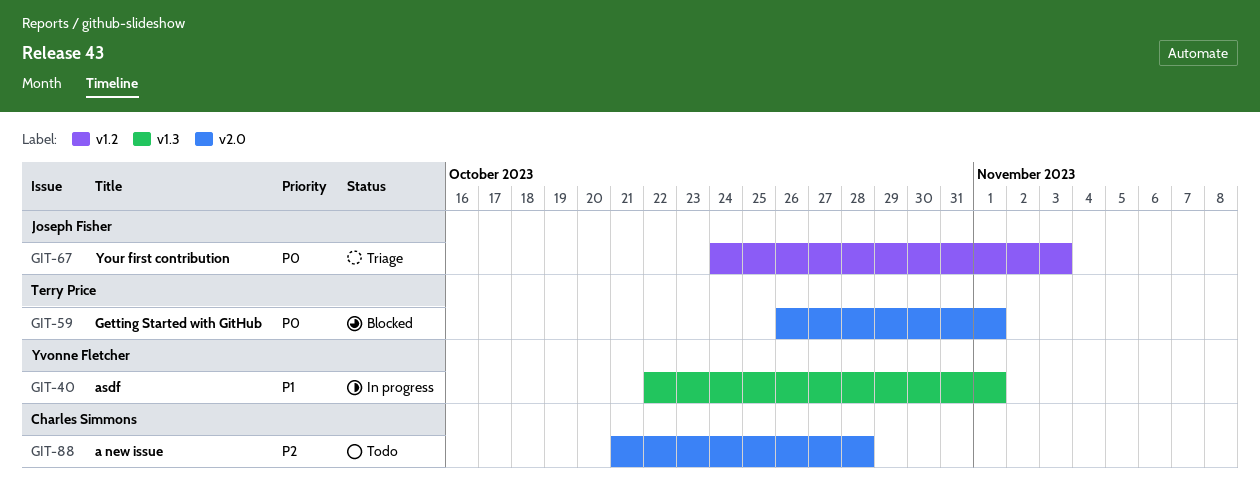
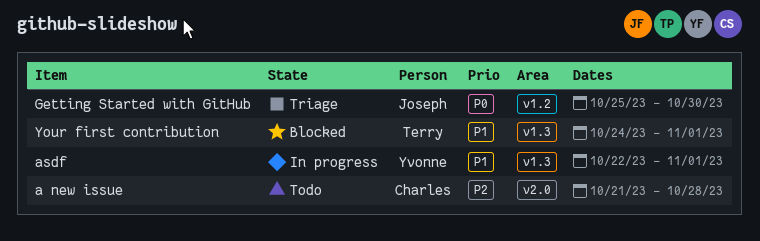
Getting Started with GitHub, status: Blocked -> Triage
Getting Started with GitHub, owner: Terry Price -> Joseph Fisher
Getting Started with GitHub, label: v2.0 -> v1.2
Getting Started with GitHub, start: Oct 26 -> Oct 25
Getting Started with GitHub, due: Nov 1 -> Oct 30
Your first contribution, status: Triage -> Blocked
Your first contribution, owner: Joseph Fisher -> Terry Price
Your first contribution, priority: P0 -> P1
Your first contribution, label: v1.2 -> v1.3
Your first contribution, due: Nov 3 -> Nov 1

